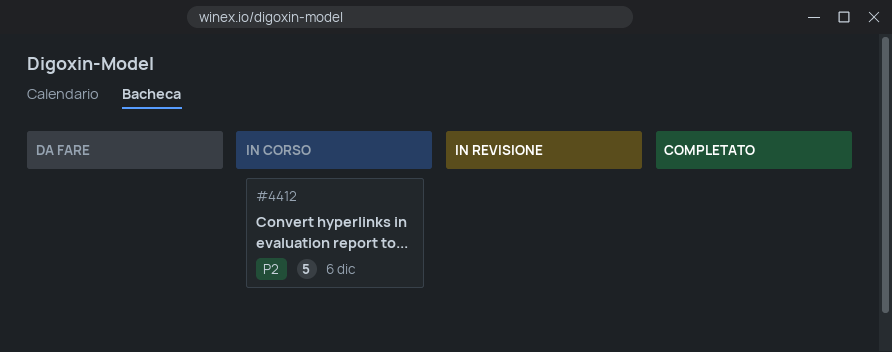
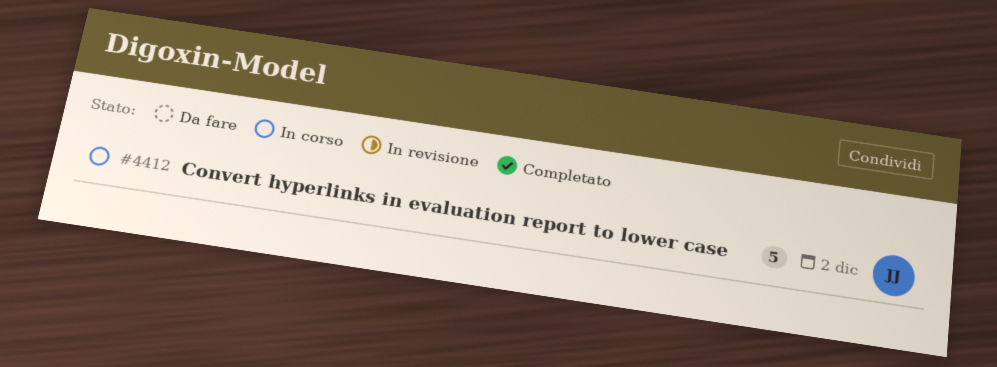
#4412, due: Dec 6 -> Dec 2

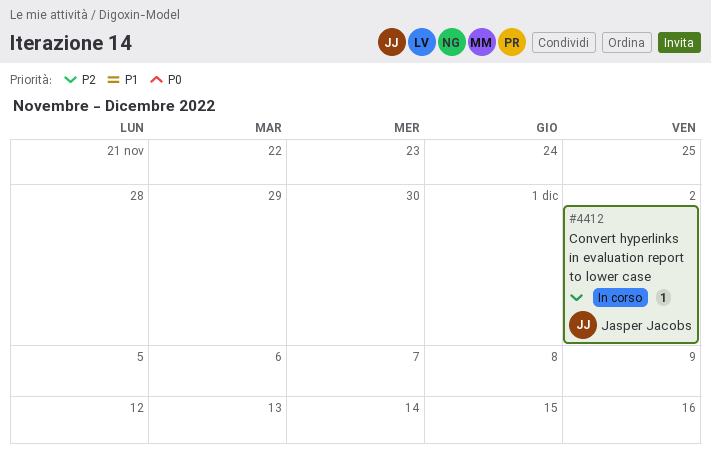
#4412, estimate: 5 -> 1

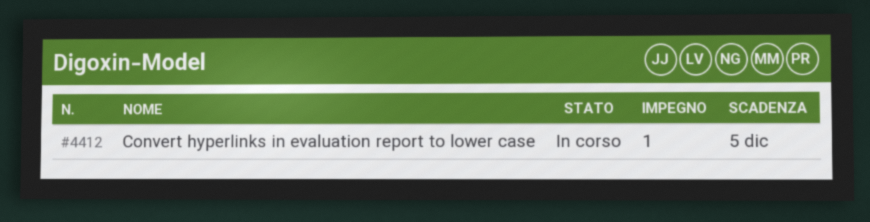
#4412, due: Dec 2 -> Dec 5

